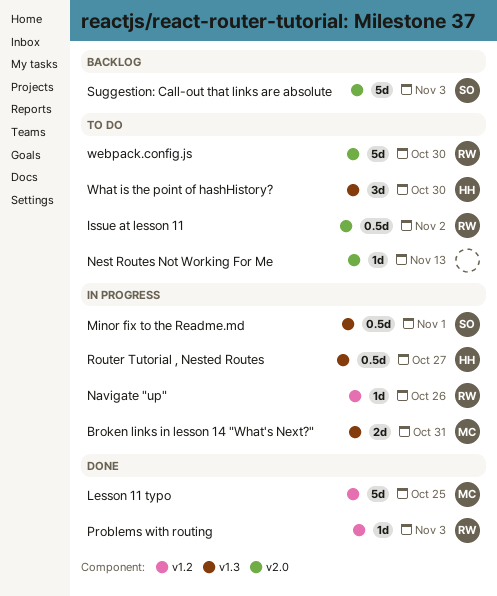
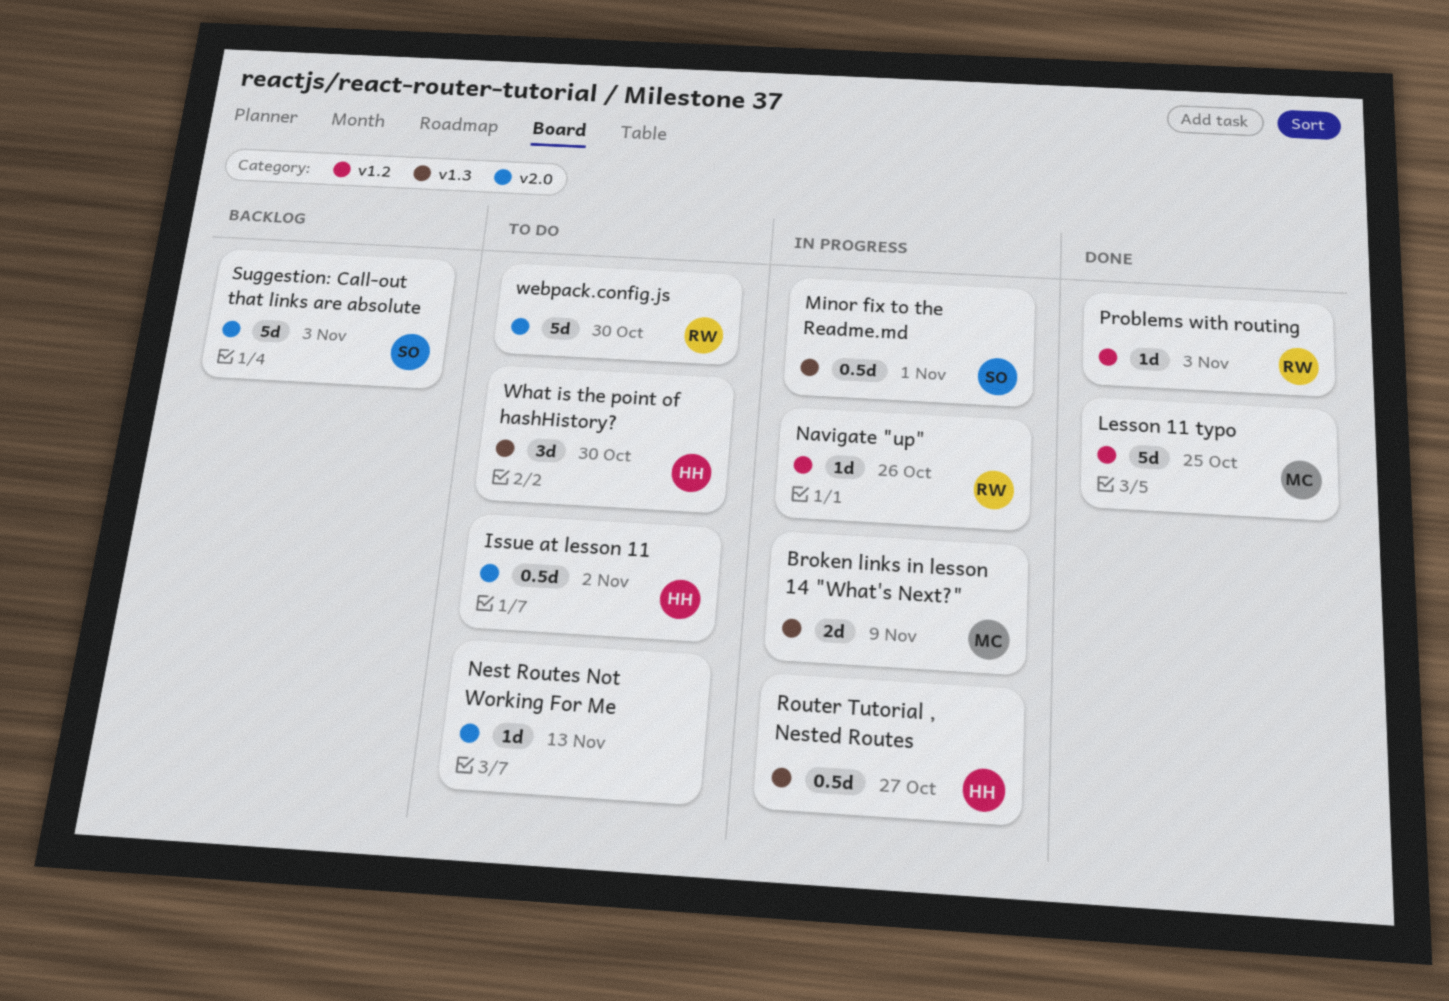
Broken links in lesson 14 "What's Next?", due: Oct 31 -> Nov 9
Issue at lesson 11, owner: RW -> HH

